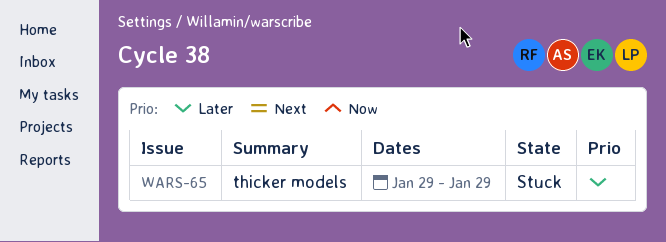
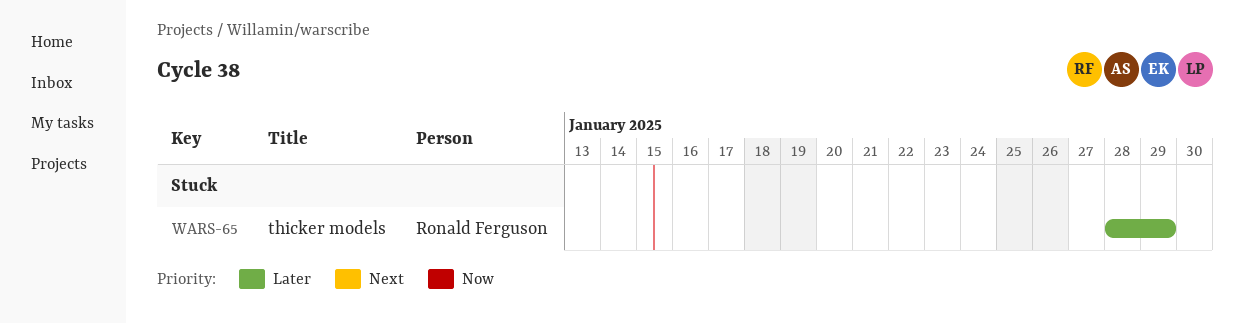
WARS-65, start: Jan 29 -> Jan 28

